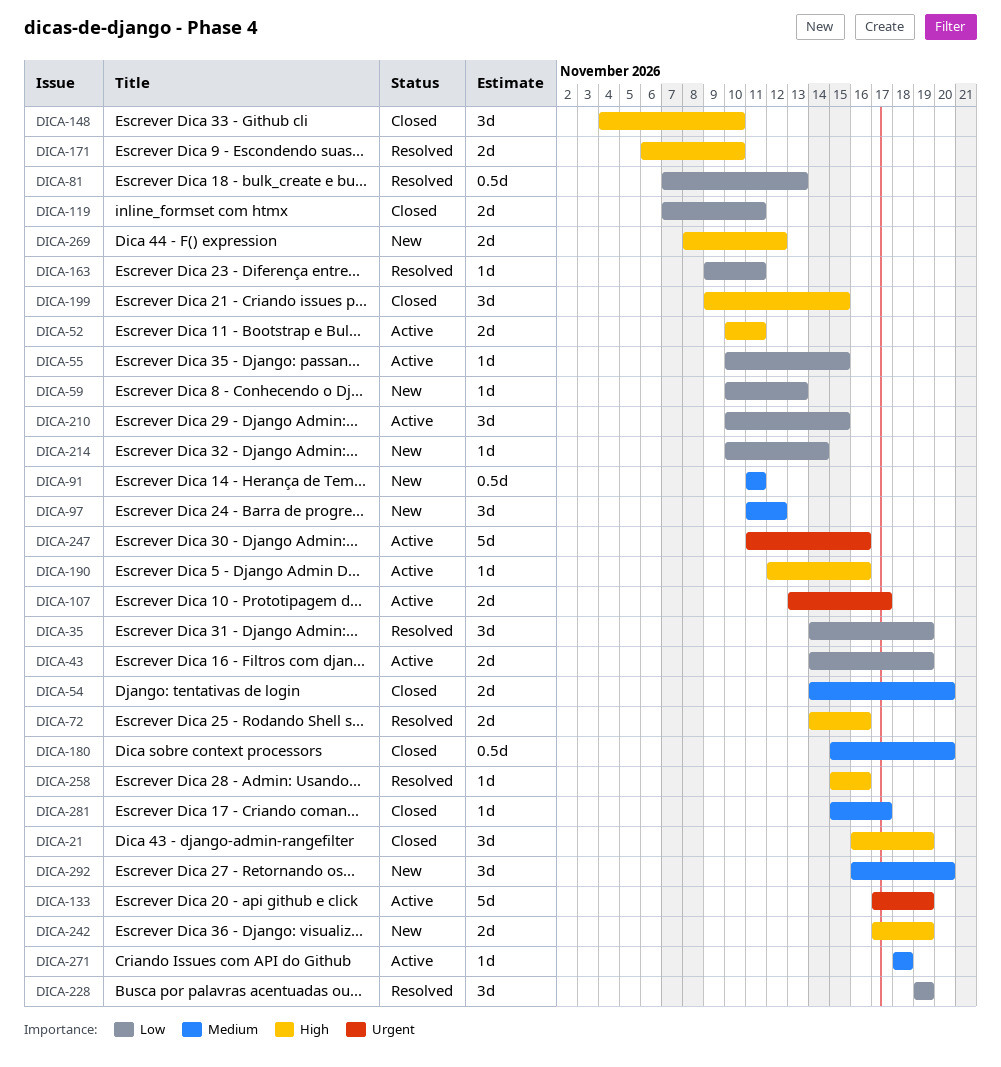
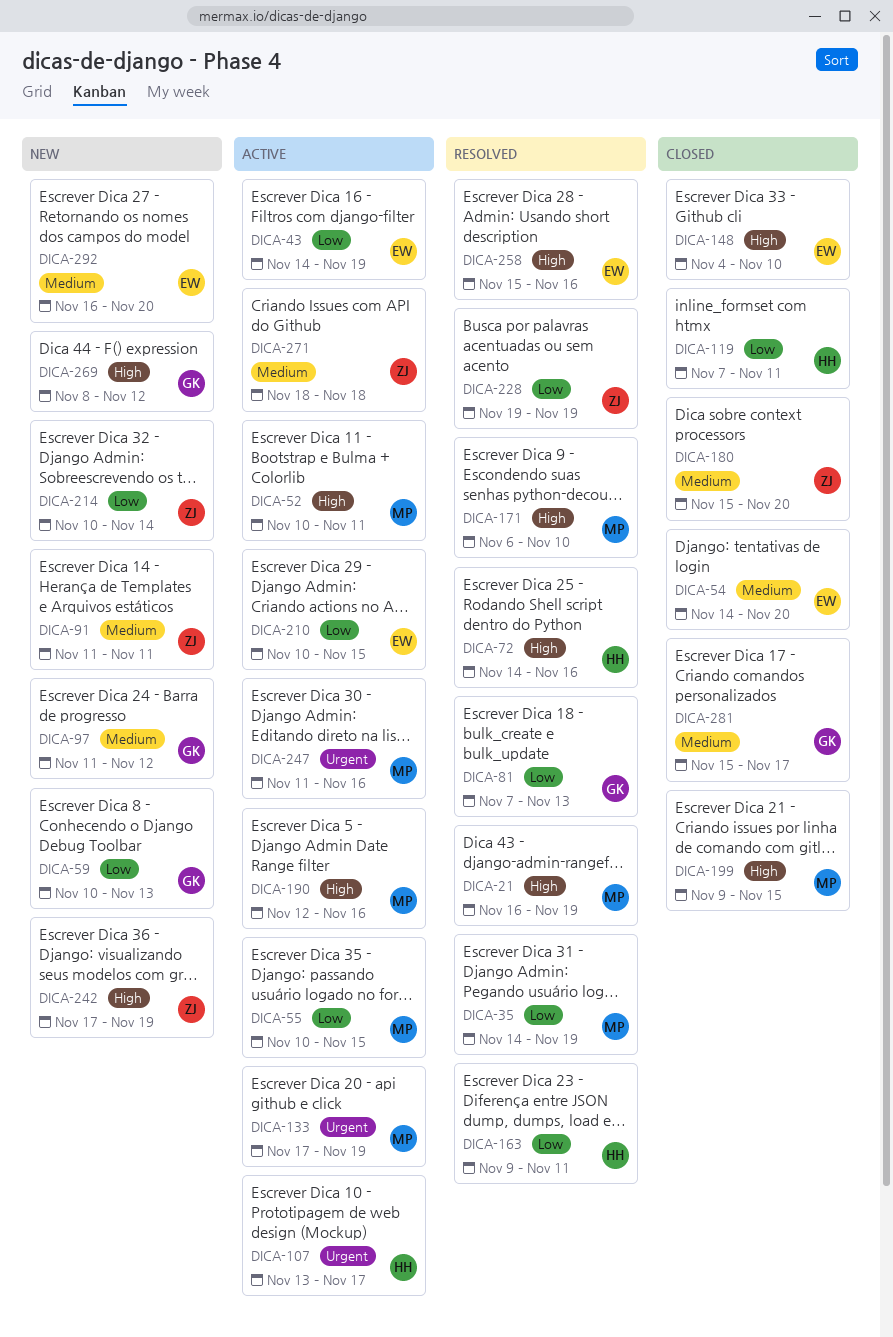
DICA-21, status: Closed -> Resolved

